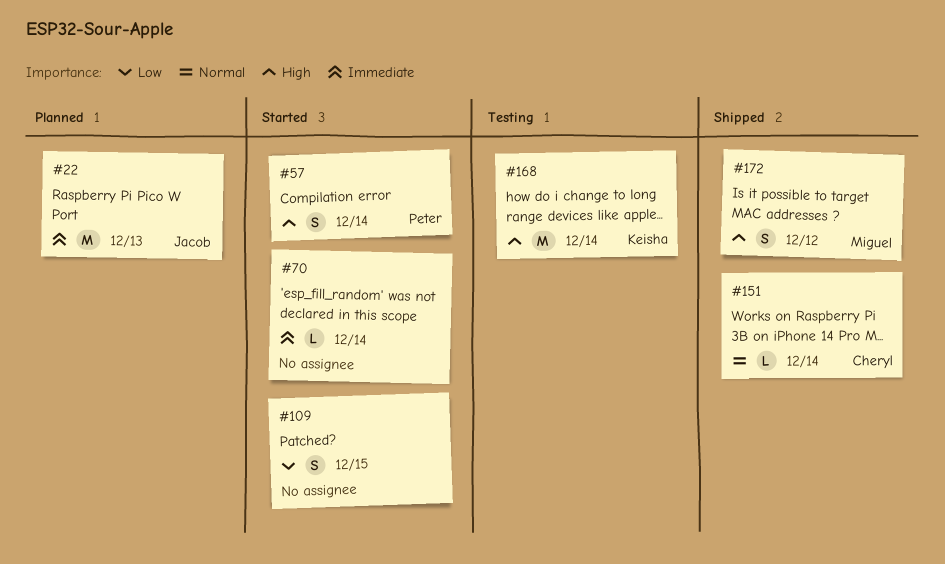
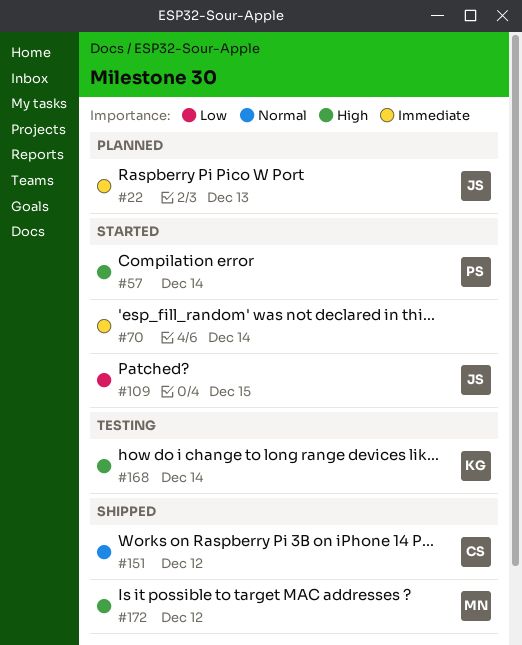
#109, owner: none -> Jacob
#151, due: Dec 14 -> Dec 12

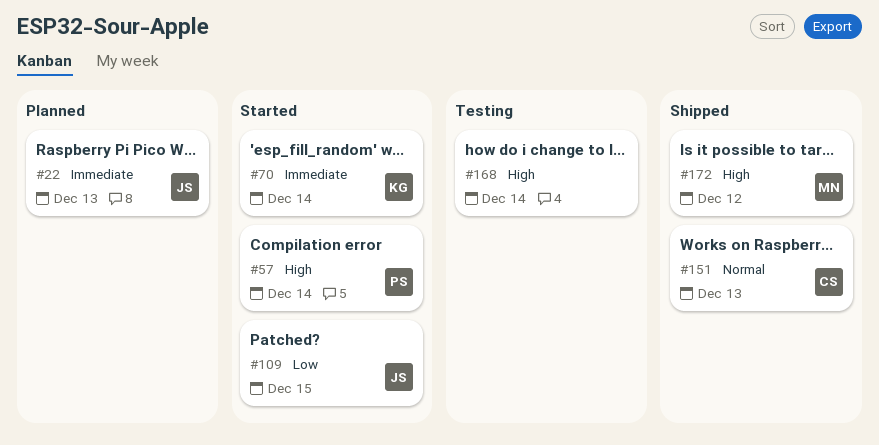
#70, owner: none -> KG
#151, due: Dec 12 -> Dec 13
#168, owner: KG -> none

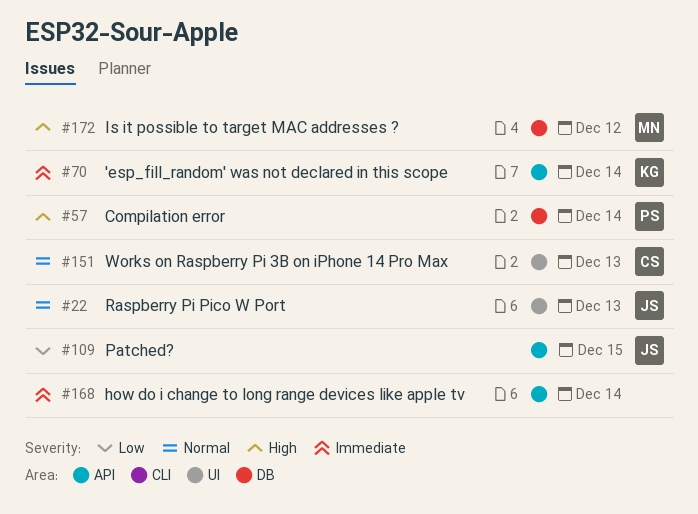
#22, priority: Immediate -> Normal
#168, priority: High -> Immediate

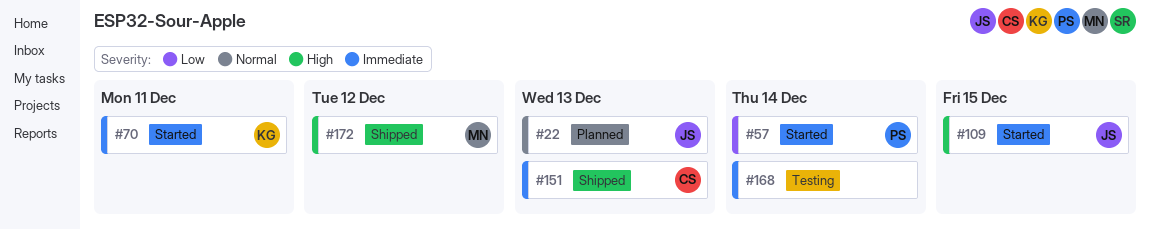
#57, priority: High -> Low
#70, due: Dec 14 -> Dec 11
#109, priority: Low -> High
#151, priority: Normal -> Immediate

